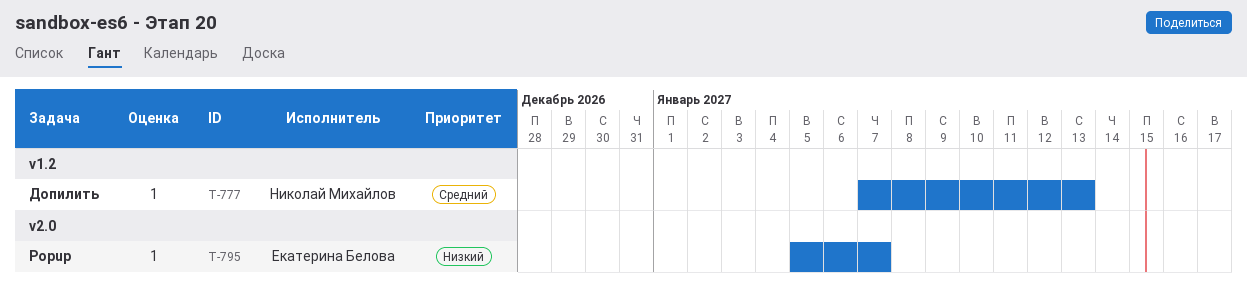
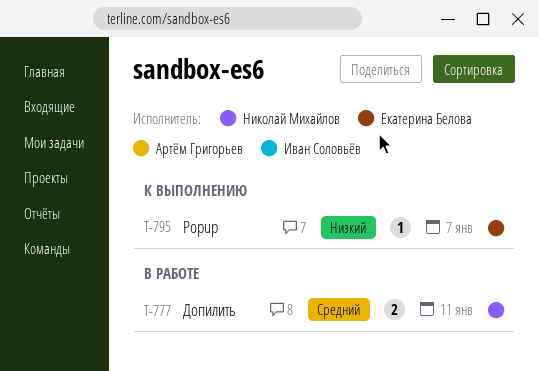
T-777, estimate: 1 -> 2
T-777, due: Jan 13 -> Jan 11

